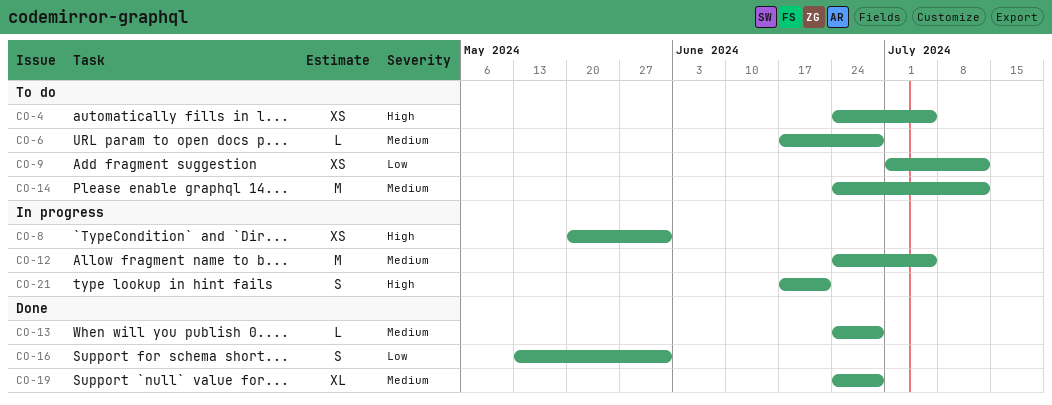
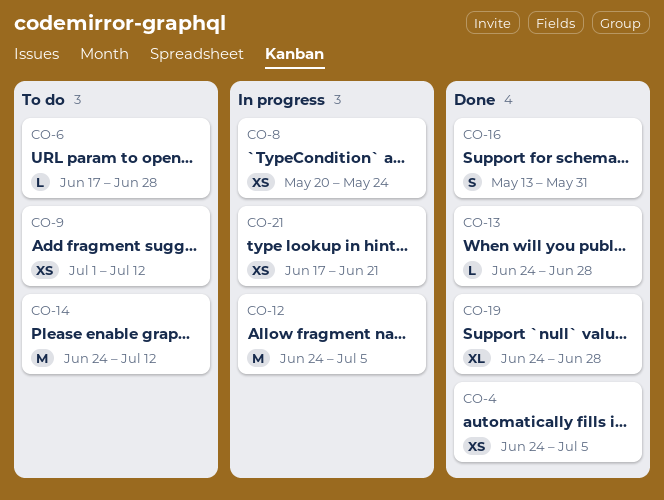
CO-4, status: To do -> Done
CO-8, due: May 31 -> May 24
CO-21, estimate: S -> XS

